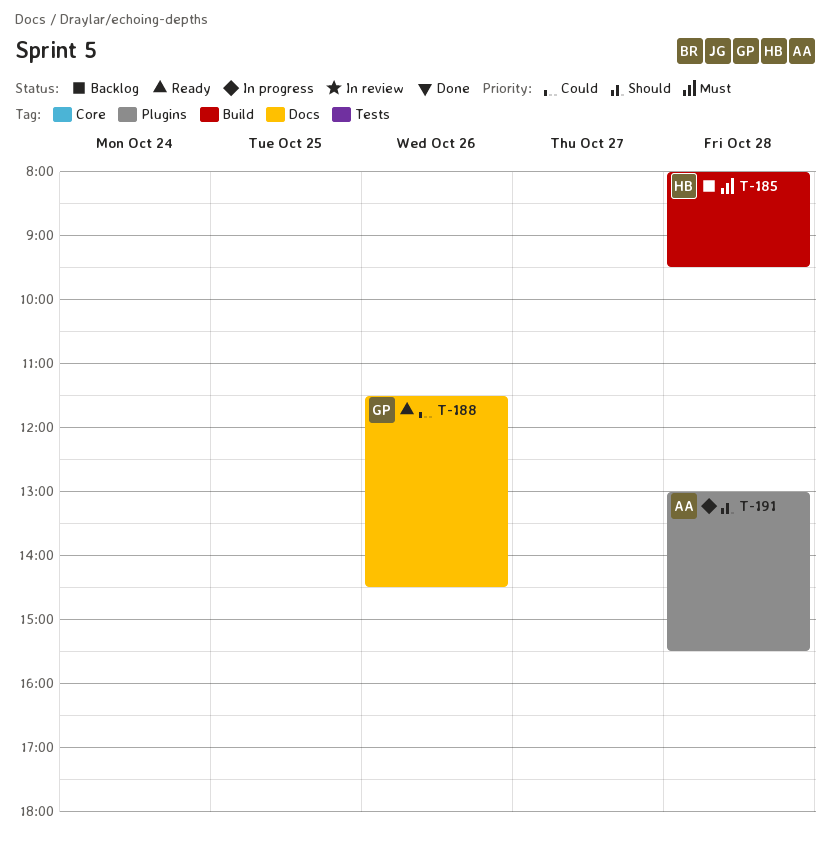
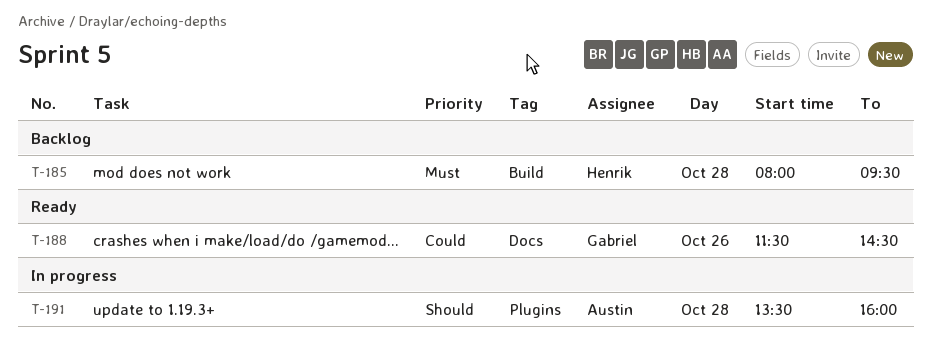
T-191, begins: 13:00 -> 13:30
T-191, ends: 15:30 -> 16:00

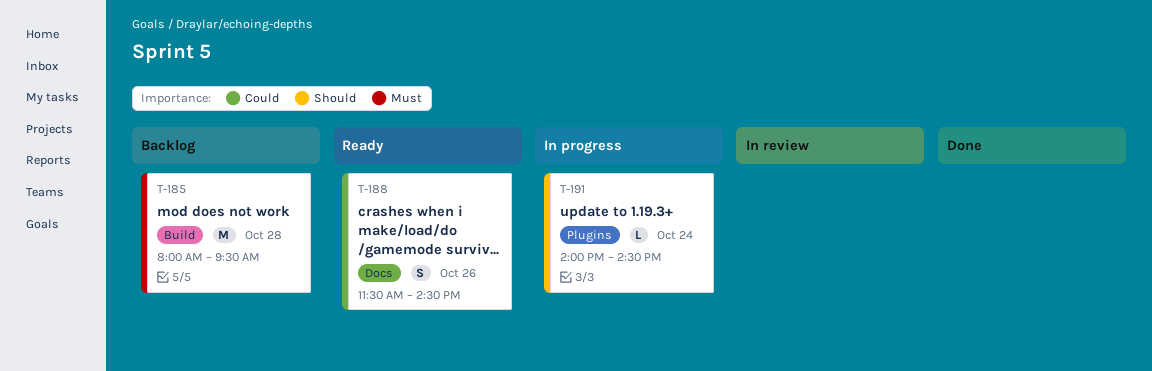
T-191, day: Oct 28 -> Oct 24
T-191, begins: 13:30 -> 14:00
T-191, ends: 16:00 -> 14:30

